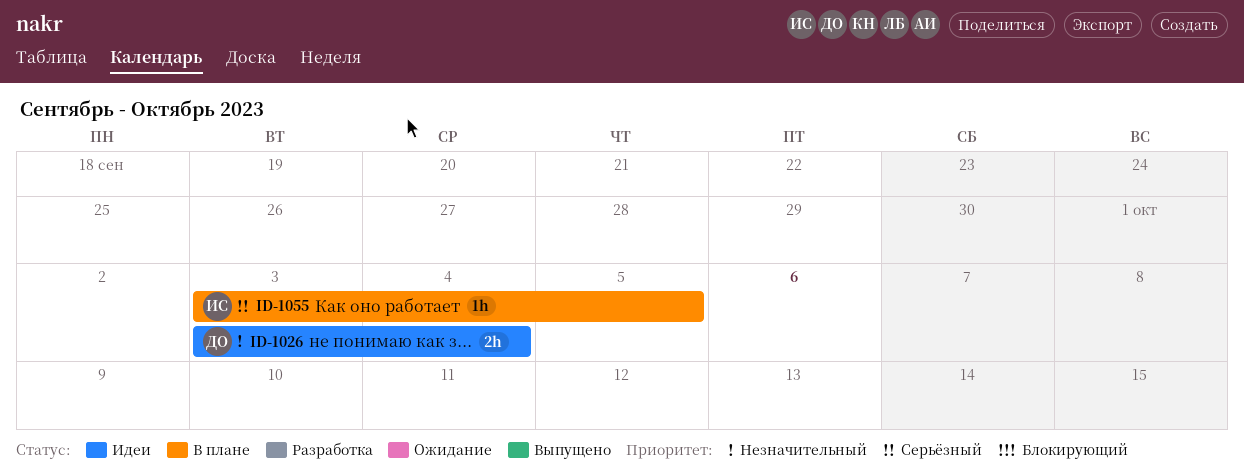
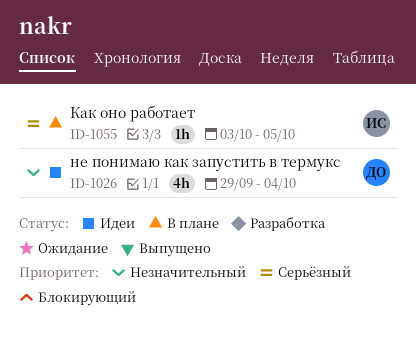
ID-1026, estimate: 2h -> 4h
ID-1026, start: Oct 3 -> Sep 29

